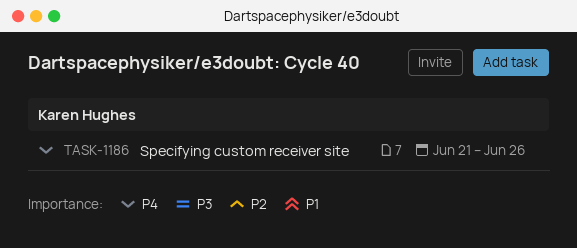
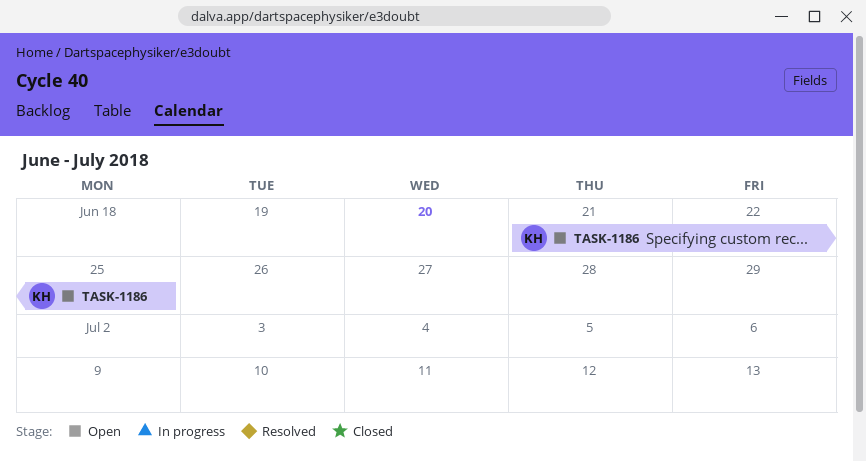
TASK-1186, due: Jun 26 -> Jun 25

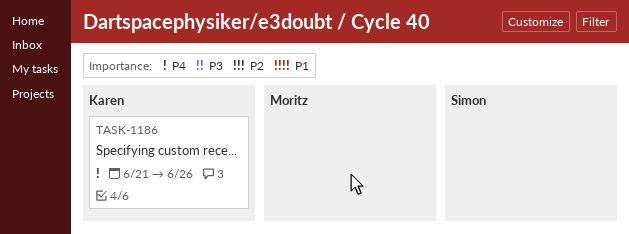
TASK-1186, due: Jun 25 -> Jun 26

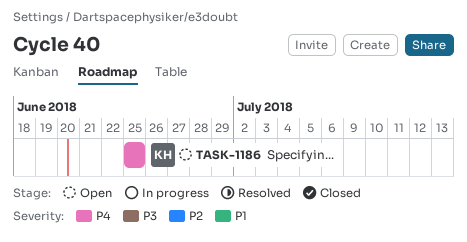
TASK-1186, start: Jun 21 -> Jun 25
TASK-1186, due: Jun 26 -> Jun 25

